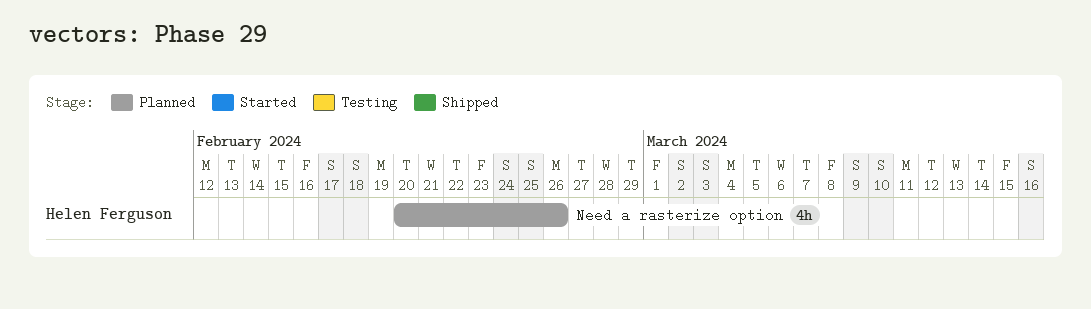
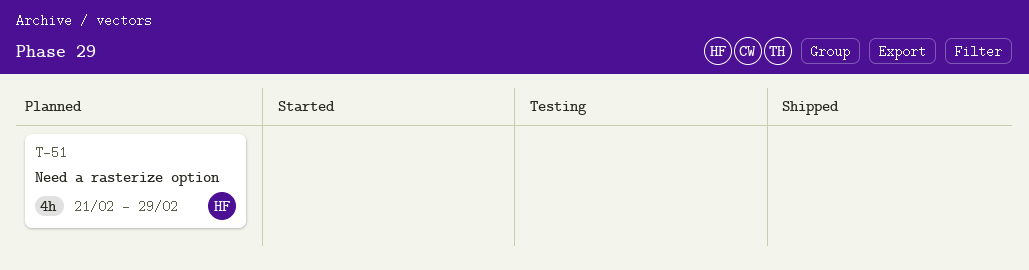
Need a rasterize option, start: Feb 20 -> Feb 21
Need a rasterize option, due: Feb 26 -> Feb 29

